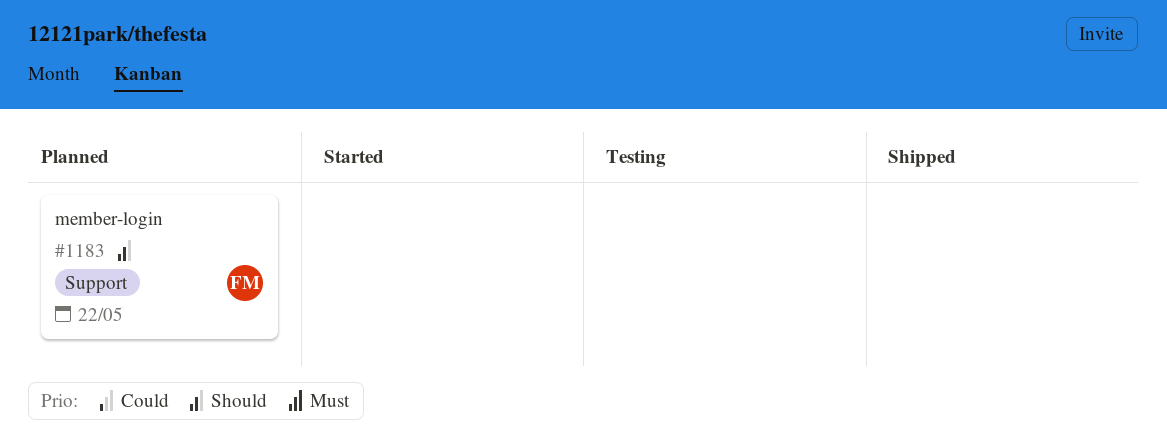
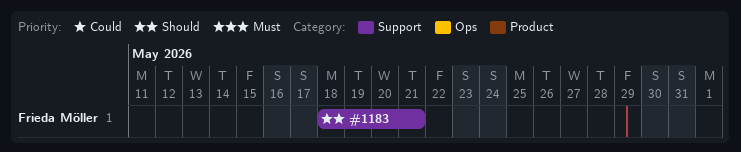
#1183, due: May 22 -> May 21

